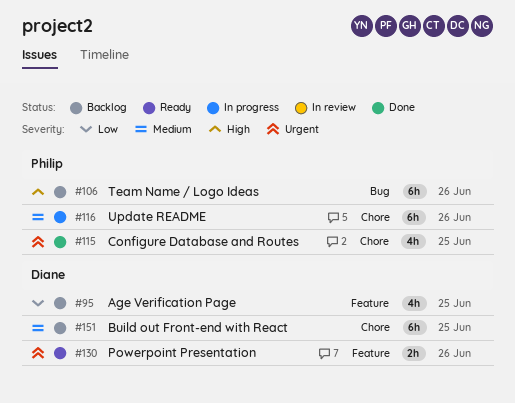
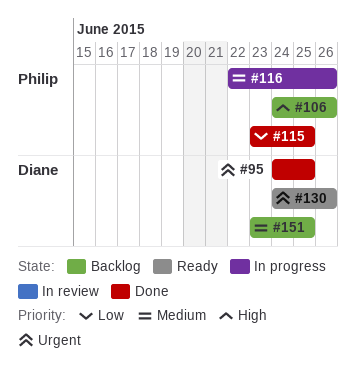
#95, status: Backlog -> Done
#95, priority: Low -> Urgent
#115, priority: Urgent -> Low

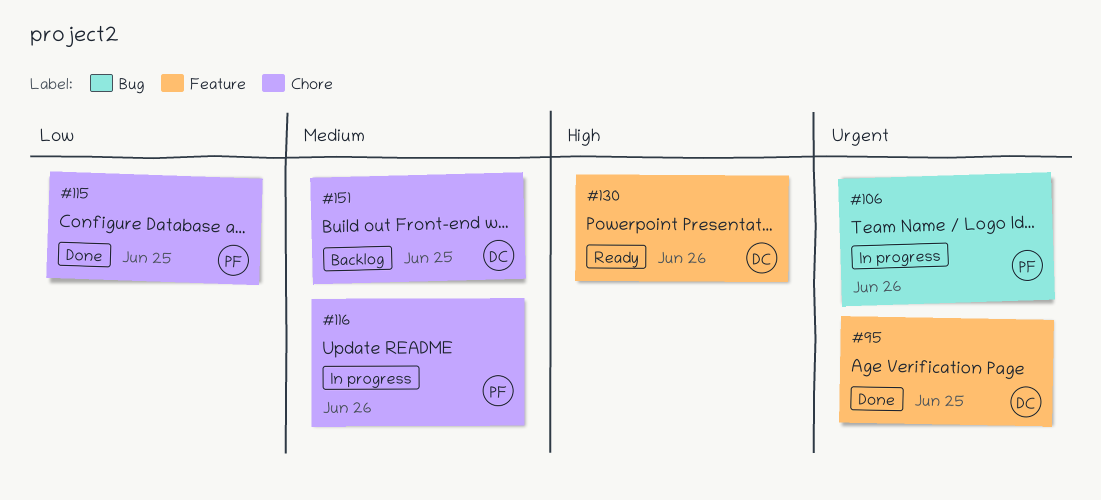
#106, status: Backlog -> In progress
#106, priority: High -> Urgent
#130, priority: Urgent -> High

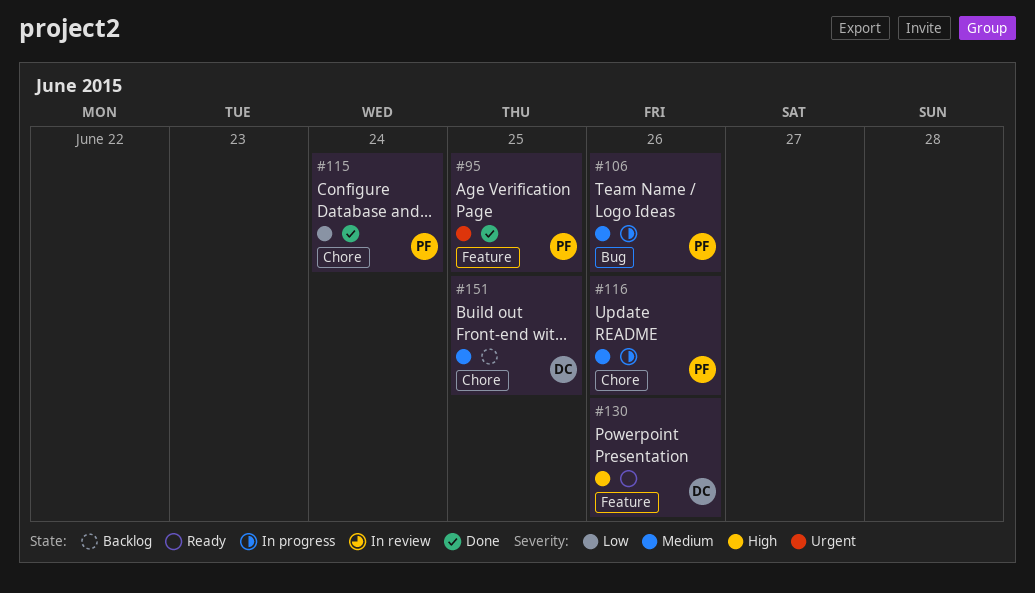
#95, owner: DC -> PF
#106, priority: Urgent -> Medium
#115, due: Jun 25 -> Jun 24

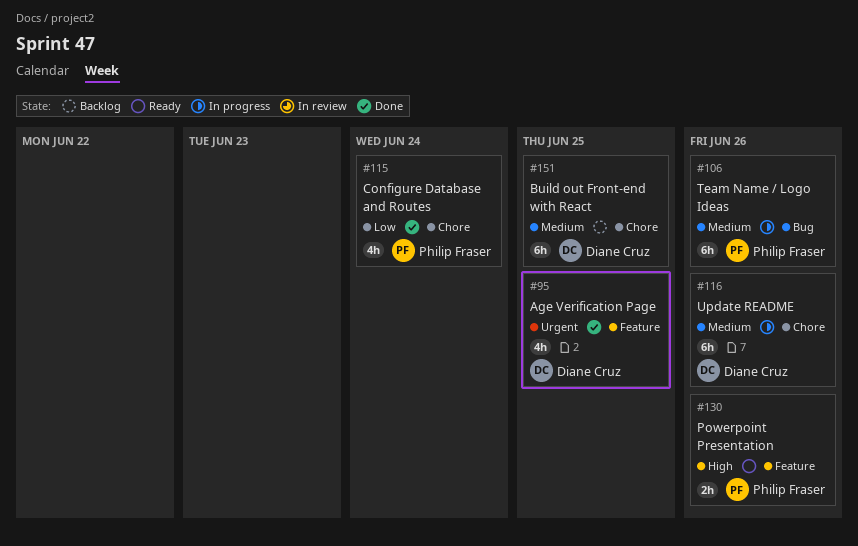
#95, owner: Philip Fraser -> Diane Cruz
#116, owner: Philip Fraser -> Diane Cruz
#130, owner: Diane Cruz -> Philip Fraser

